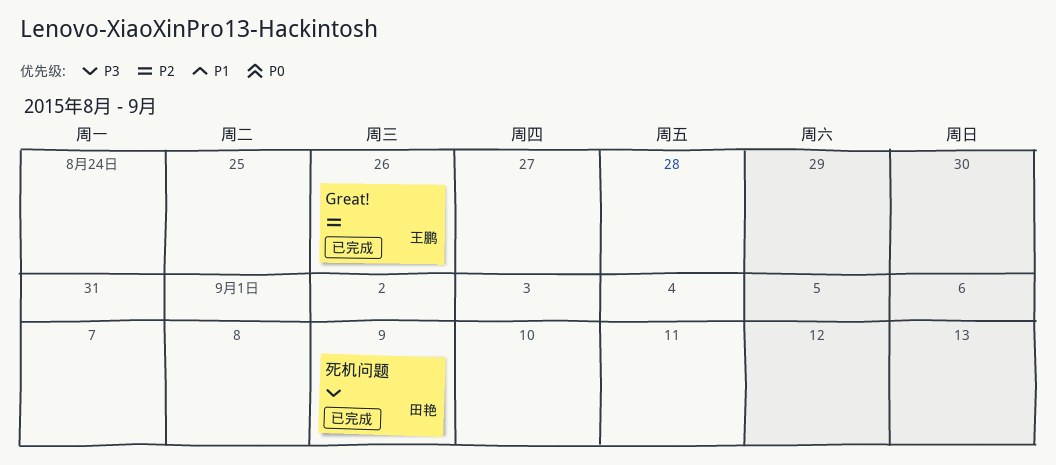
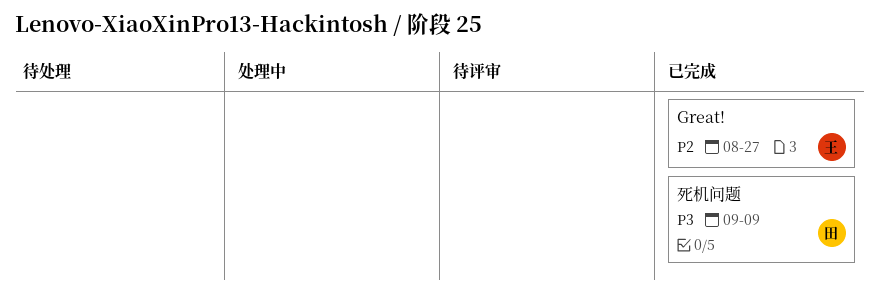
Great!, due: Aug 26 -> Aug 27

